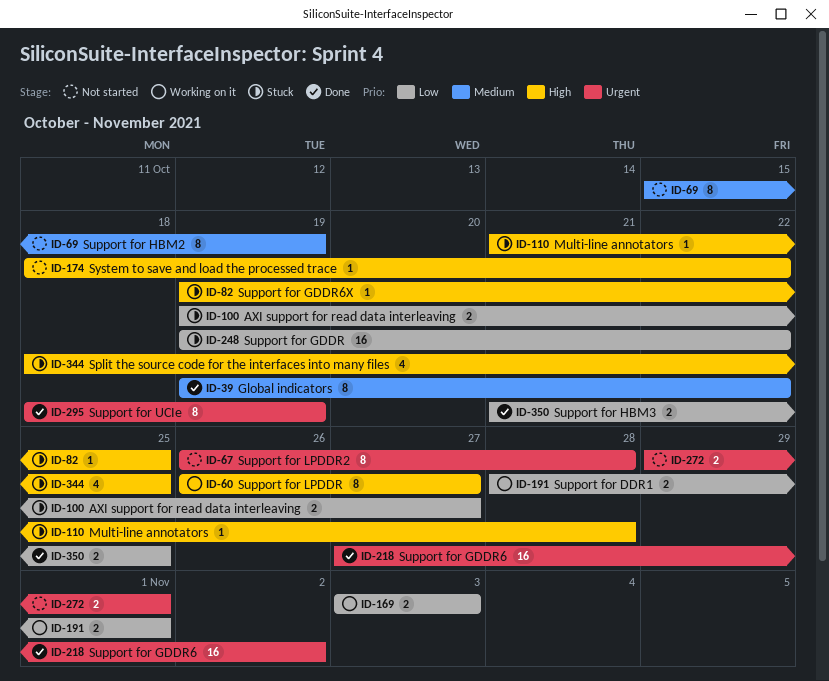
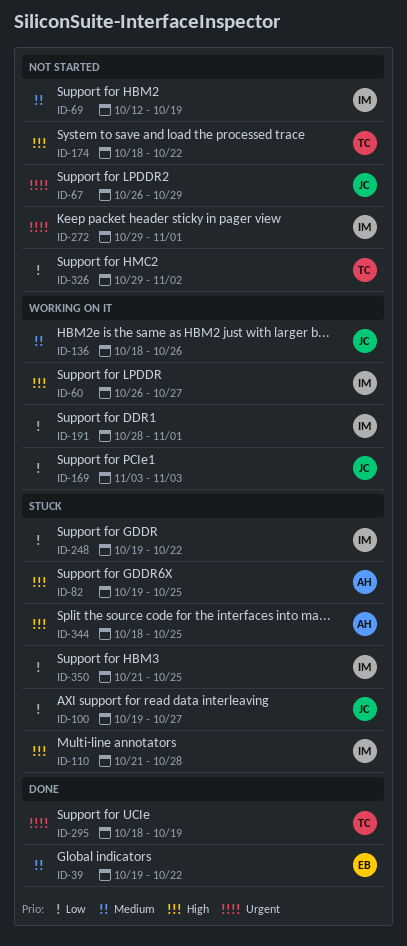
ID-67, due: Oct 28 -> Oct 29
ID-69, start: Oct 15 -> Oct 12
ID-136: none -> present
ID-218: present -> none
ID-326: none -> present
ID-350, status: Done -> Stuck

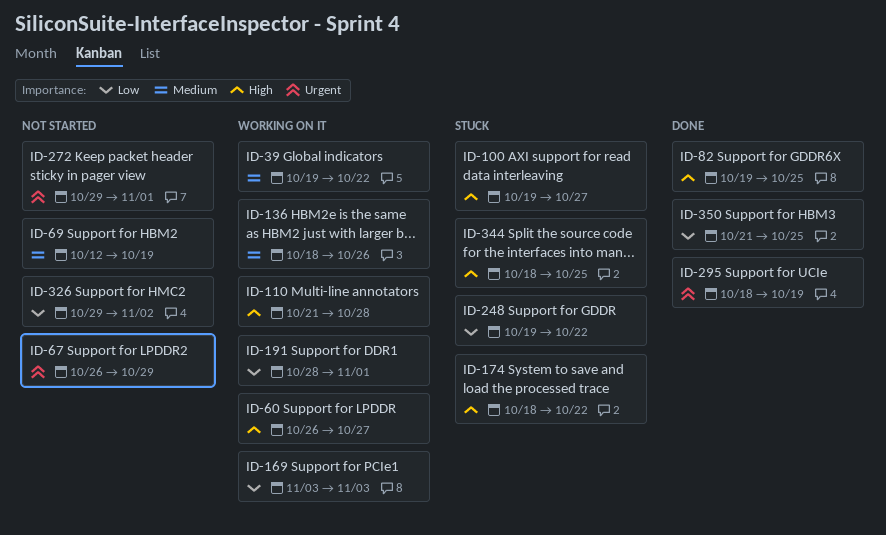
ID-39, status: Done -> Working on it
ID-82, status: Stuck -> Done
ID-100, priority: Low -> High
ID-110, status: Stuck -> Working on it
ID-174, status: Not started -> Stuck
ID-350, status: Stuck -> Done

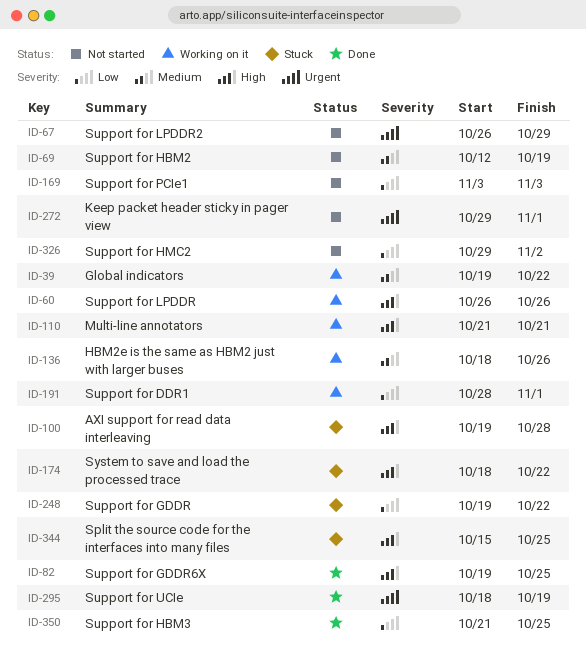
ID-60, due: Oct 27 -> Oct 26
ID-100, due: Oct 27 -> Oct 28
ID-110, due: Oct 28 -> Oct 21
ID-169, status: Working on it -> Not started
ID-344, start: Oct 18 -> Oct 15

